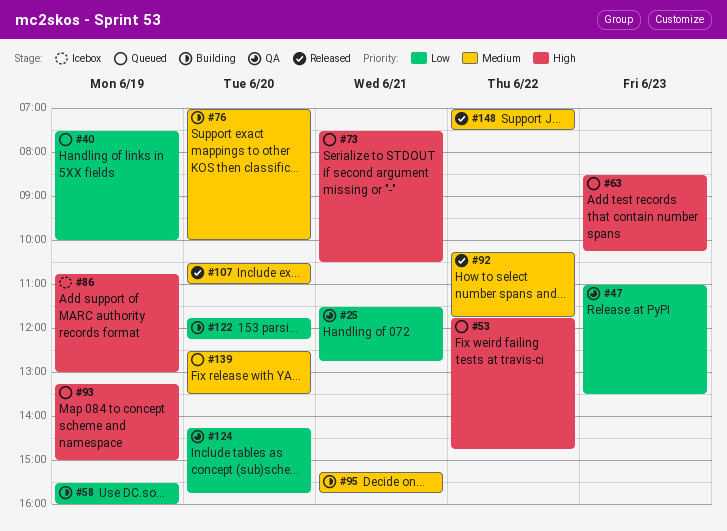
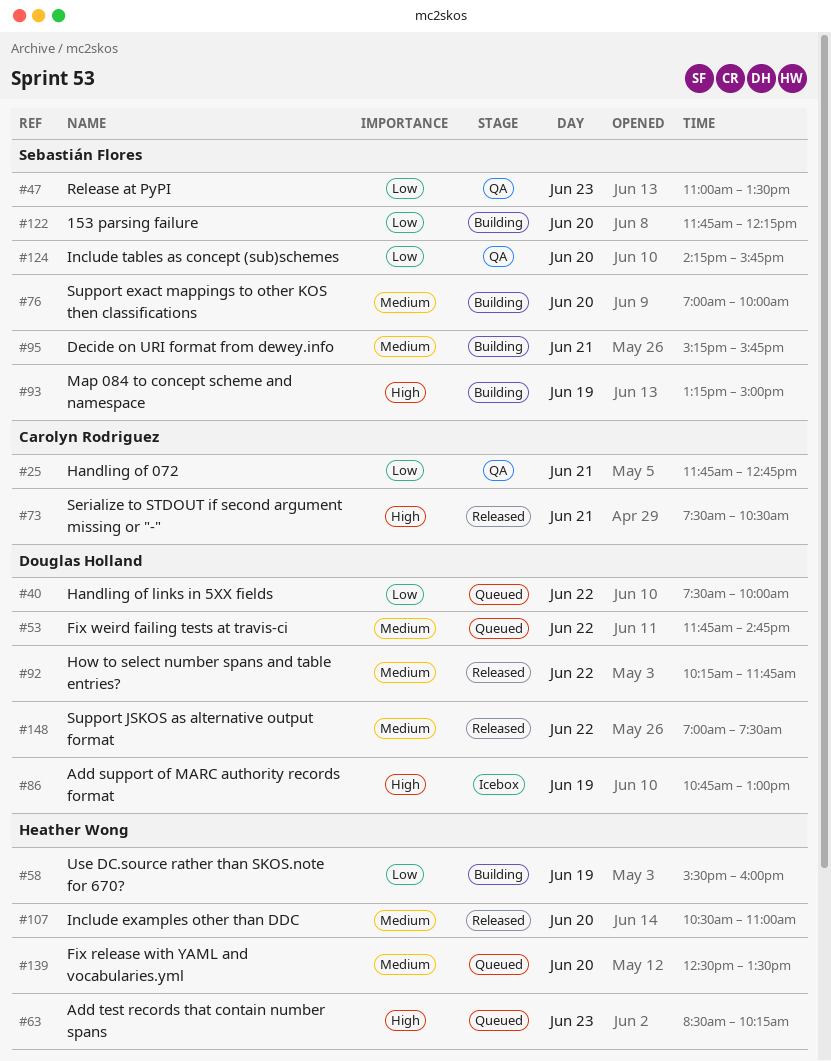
#25, begins: 11:30 -> 11:45
#40, day: Jun 19 -> Jun 22
#53, priority: High -> Medium
#73, status: Queued -> Released
#93, status: Queued -> Building

